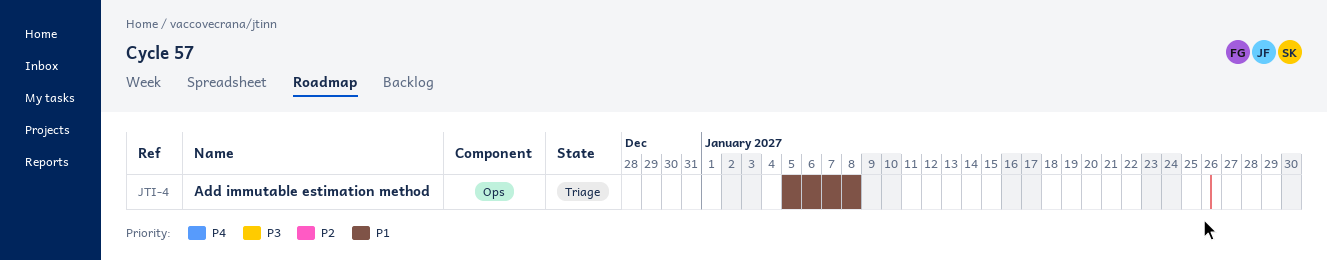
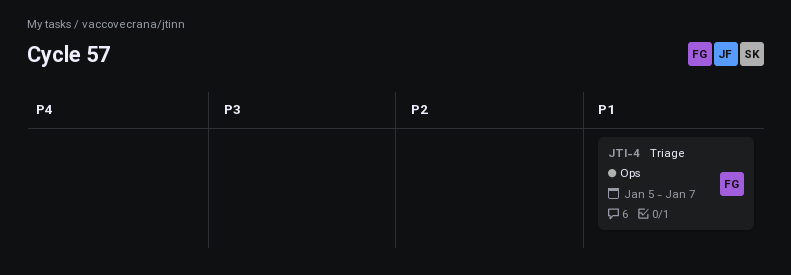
JTI-4, due: Jan 8 -> Jan 7

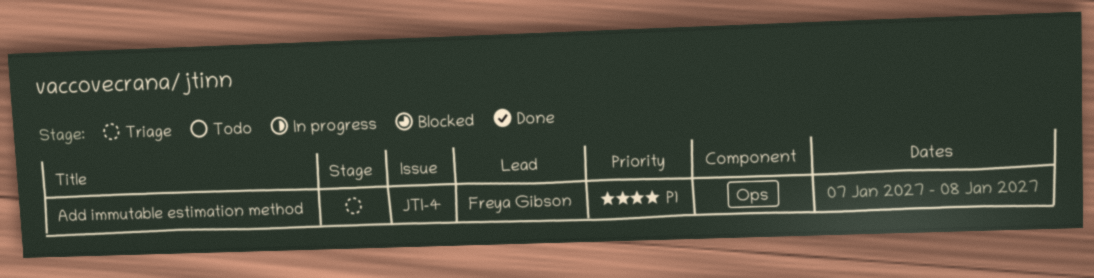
JTI-4, start: Jan 5 -> Jan 7
JTI-4, due: Jan 7 -> Jan 8

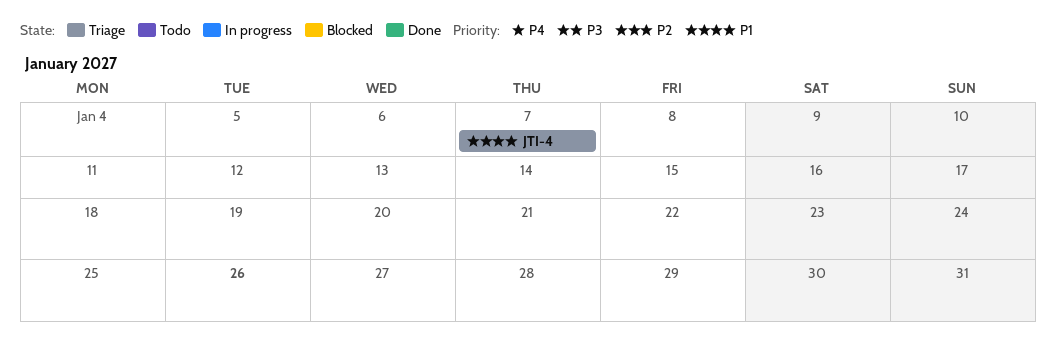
JTI-4, due: Jan 8 -> Jan 7

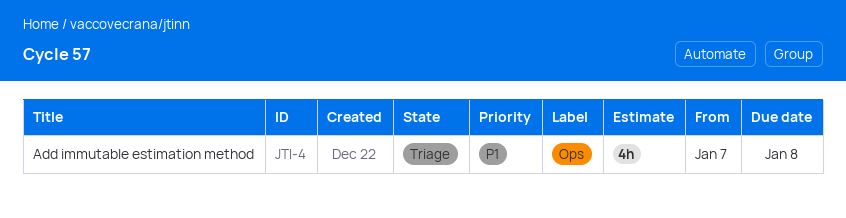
JTI-4, due: Jan 7 -> Jan 8

